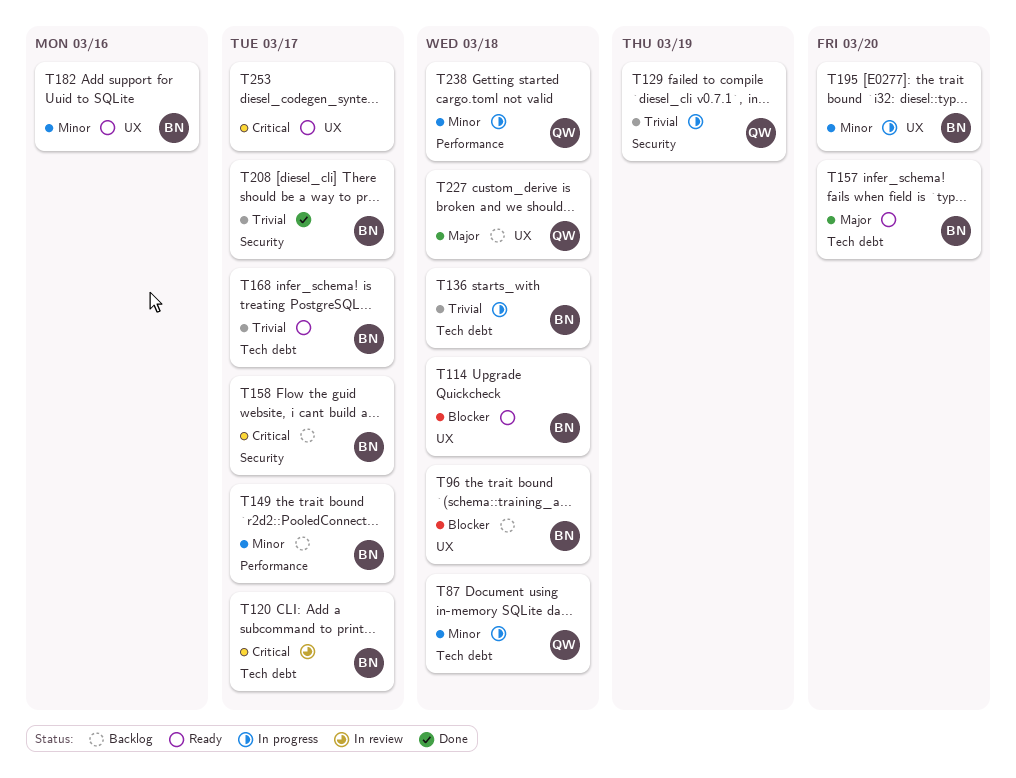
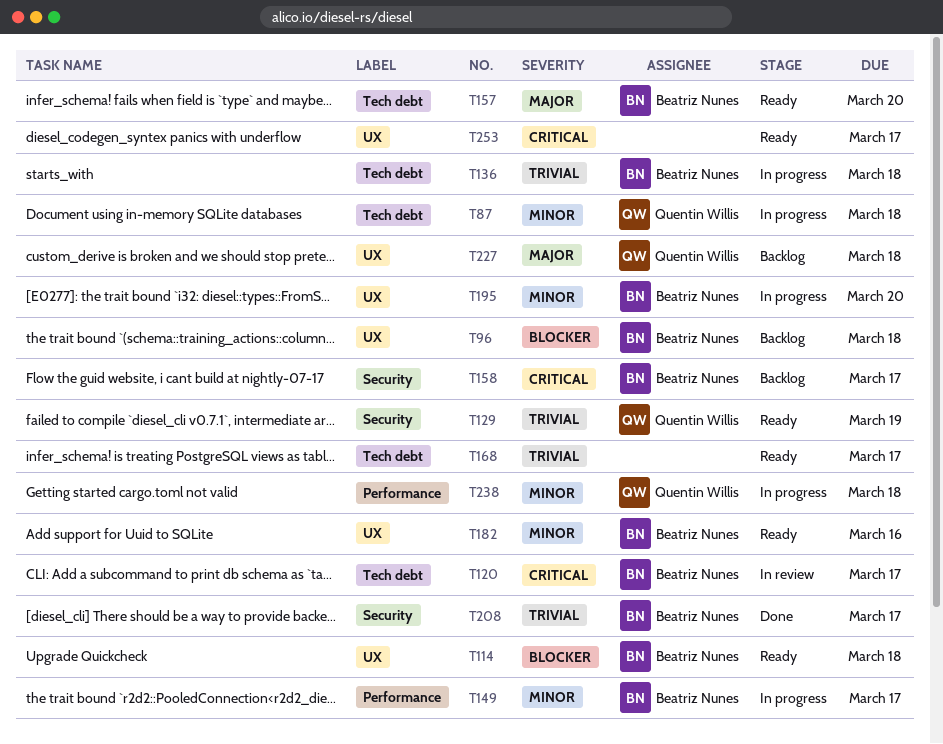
T129, status: In progress -> Ready
T149, status: Backlog -> In progress
T168, owner: Beatriz Nunes -> none

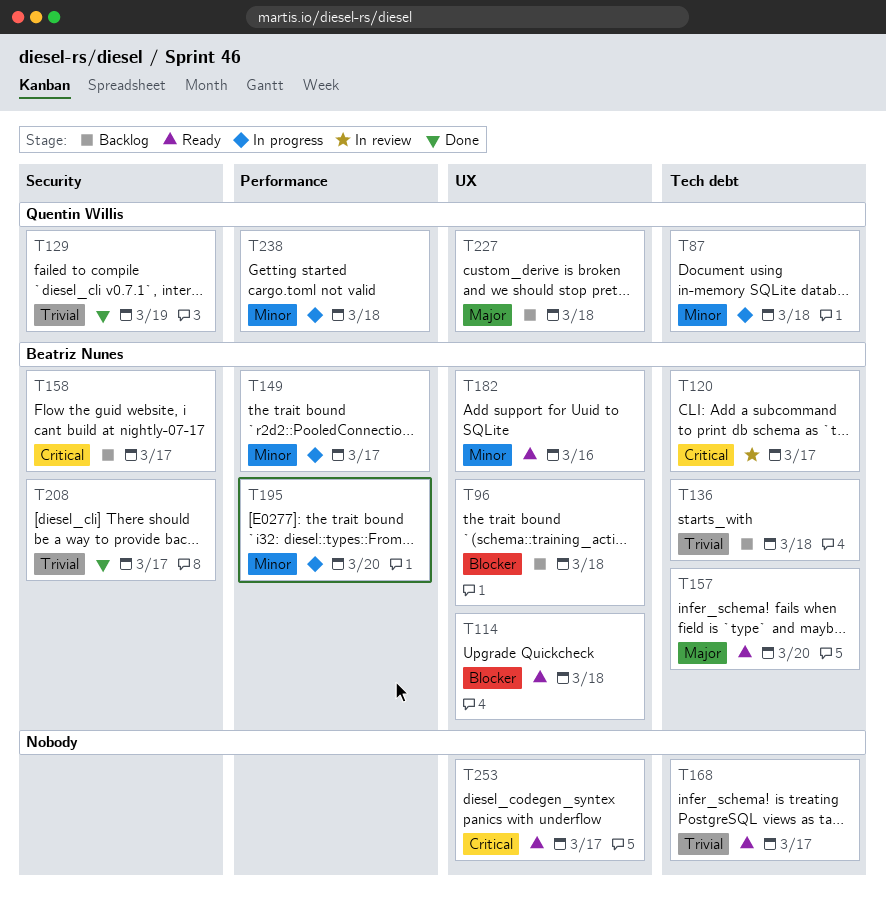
T129, status: Ready -> Done
T136, status: In progress -> Backlog
T195, label: UX -> Performance

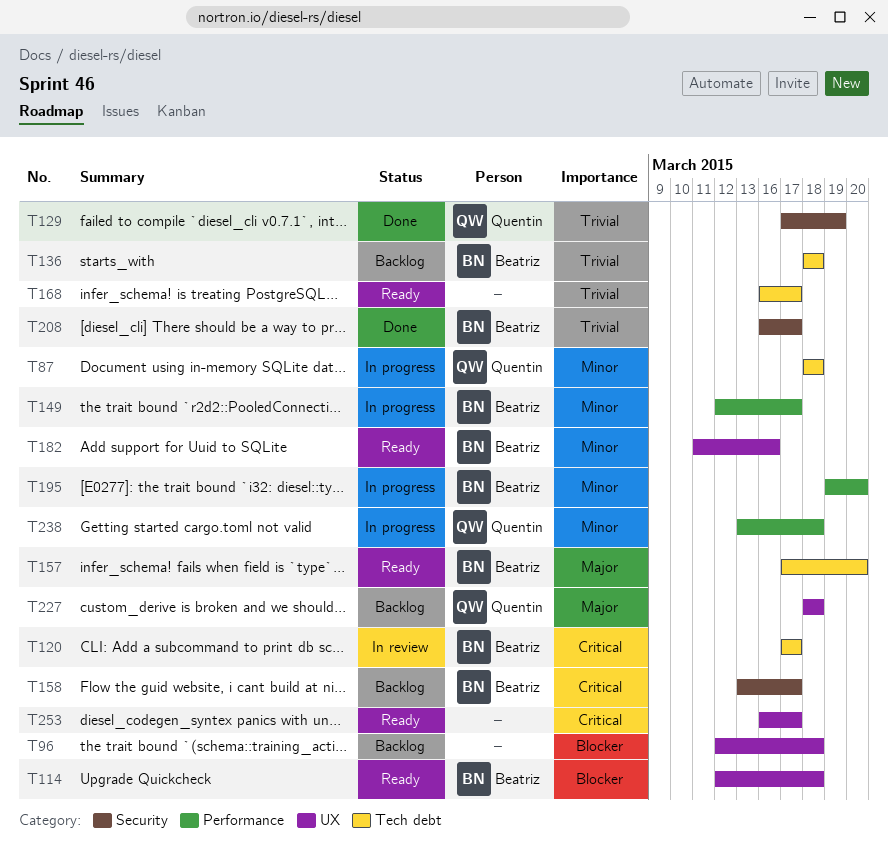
T96, owner: Beatriz Nunes -> none

